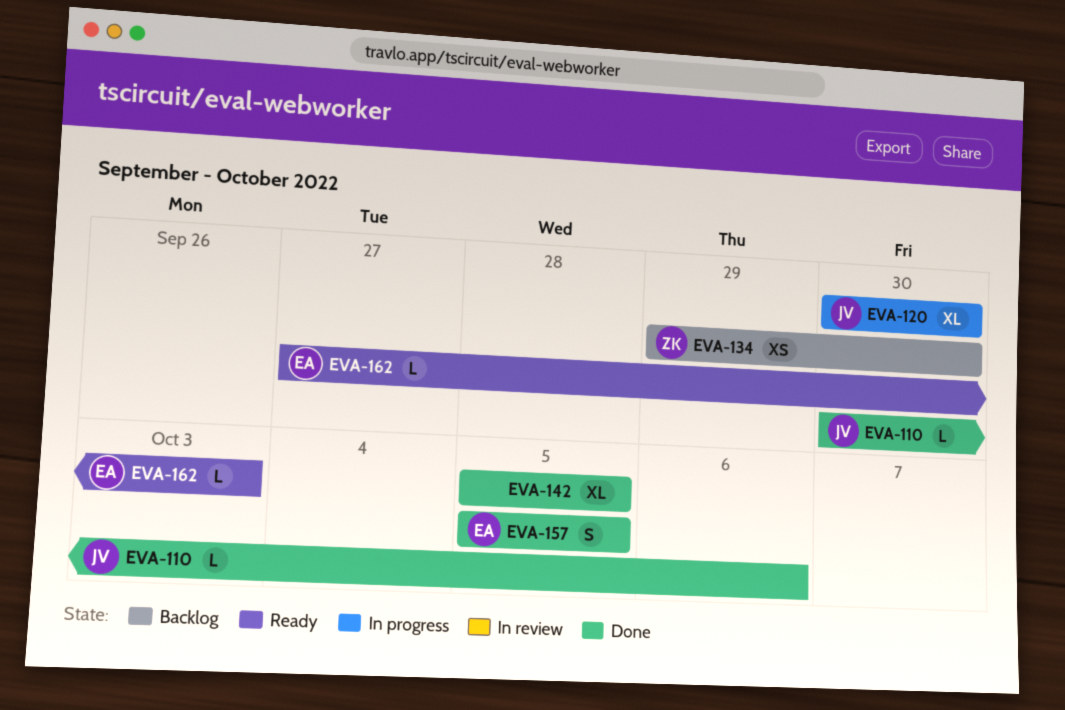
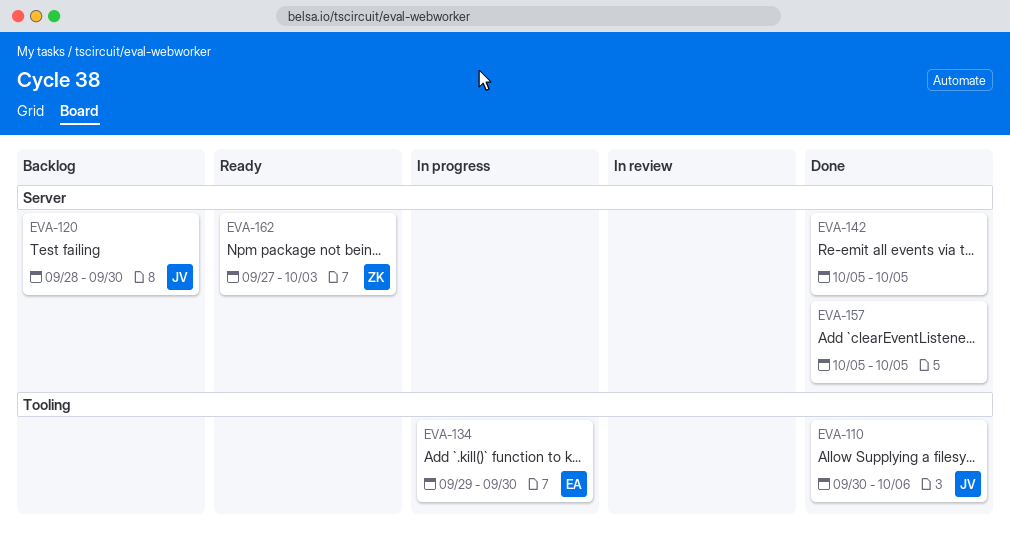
EVA-120, status: In progress -> Backlog
EVA-120, start: Sep 30 -> Sep 28
EVA-134, status: Backlog -> In progress
EVA-134, owner: ZK -> EA
EVA-157, owner: EA -> none
EVA-162, owner: EA -> ZK

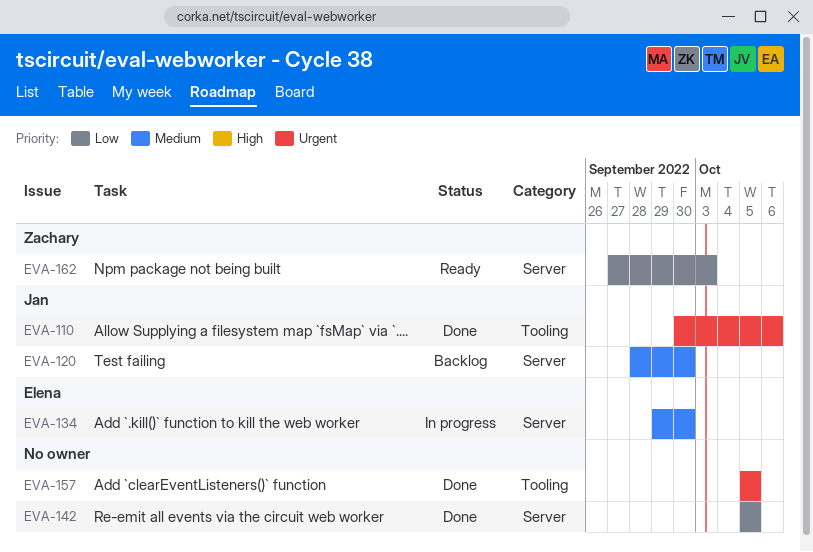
EVA-134, label: Tooling -> Server
EVA-157, label: Server -> Tooling

